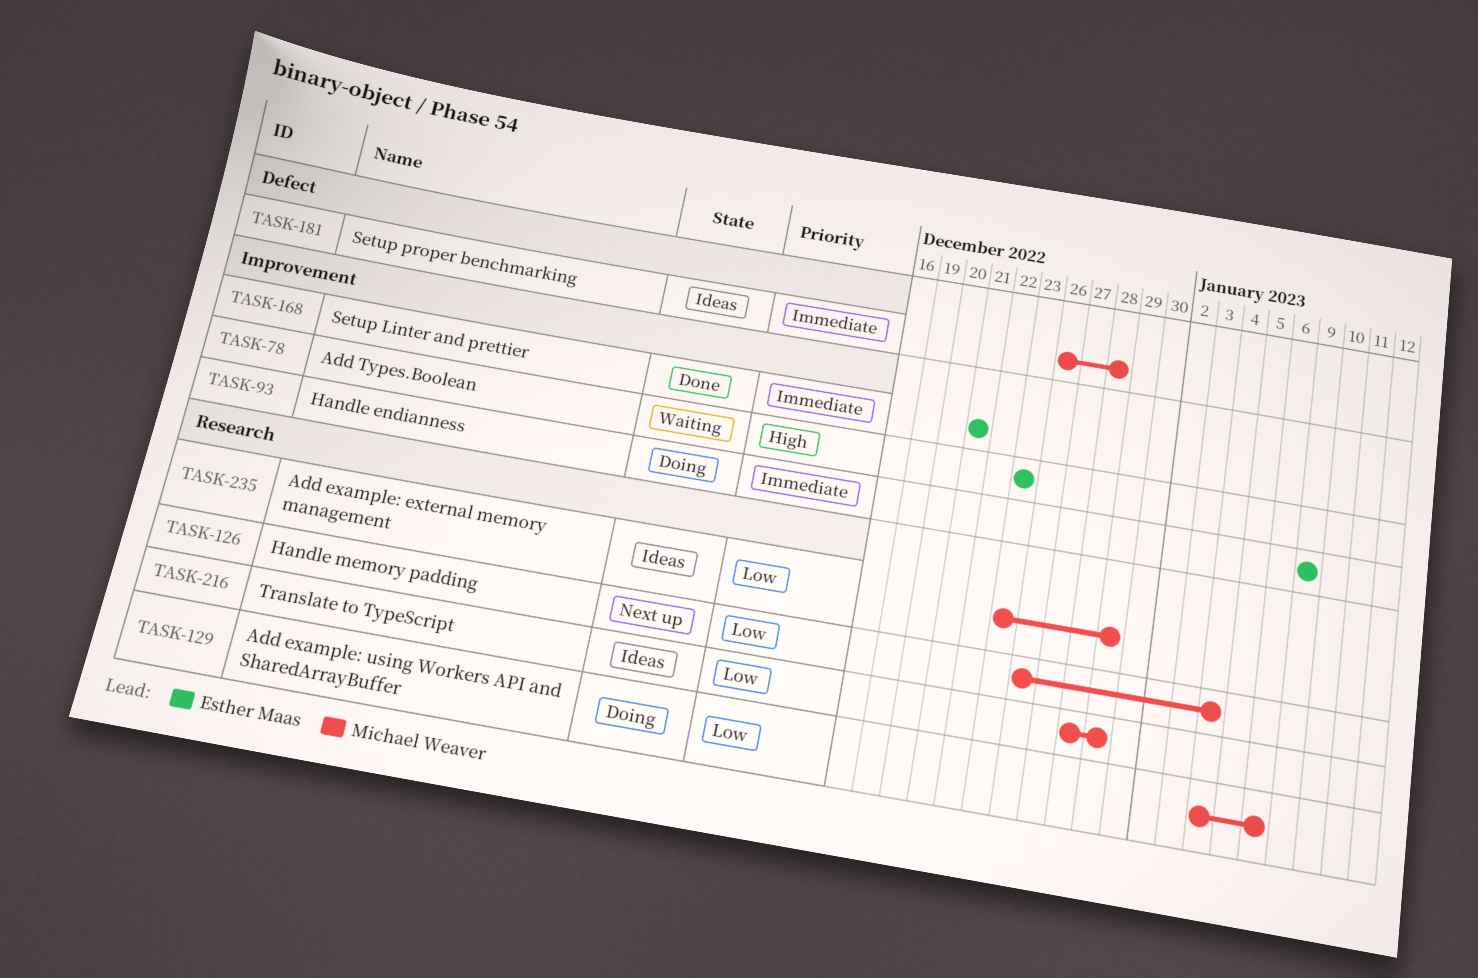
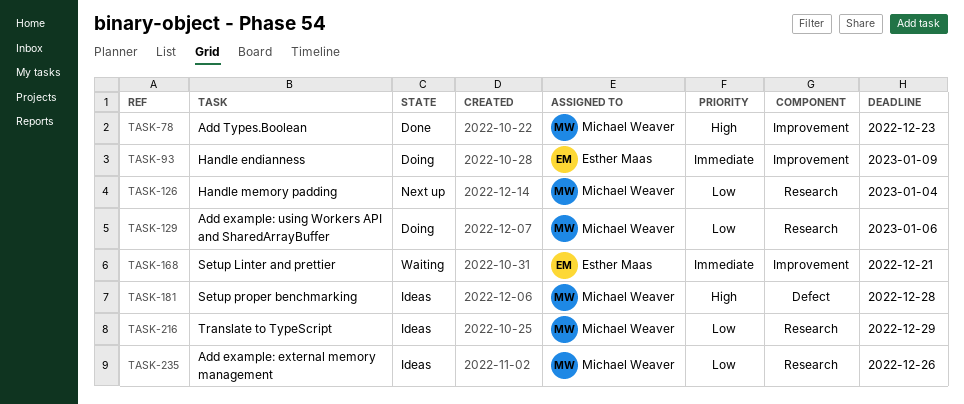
TASK-78, status: Waiting -> Done
TASK-78, owner: Esther Maas -> Michael Weaver
TASK-168, status: Done -> Waiting
TASK-181, priority: Immediate -> High
TASK-235, due: Dec 29 -> Dec 26

